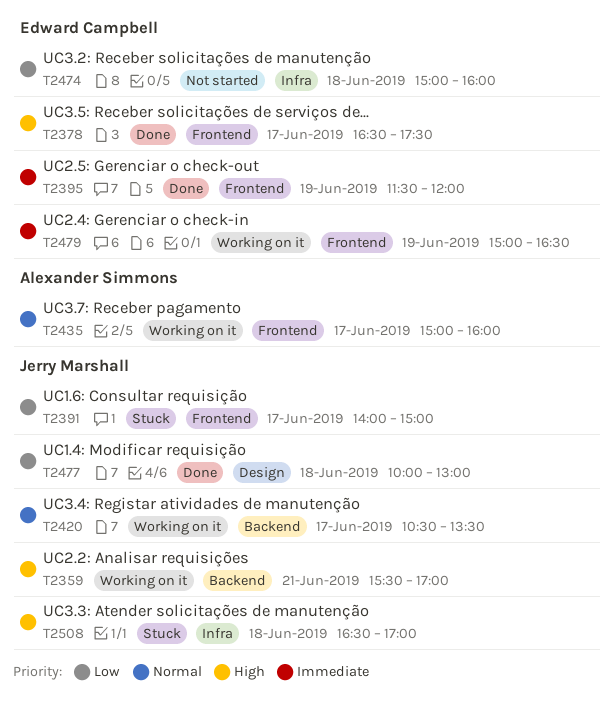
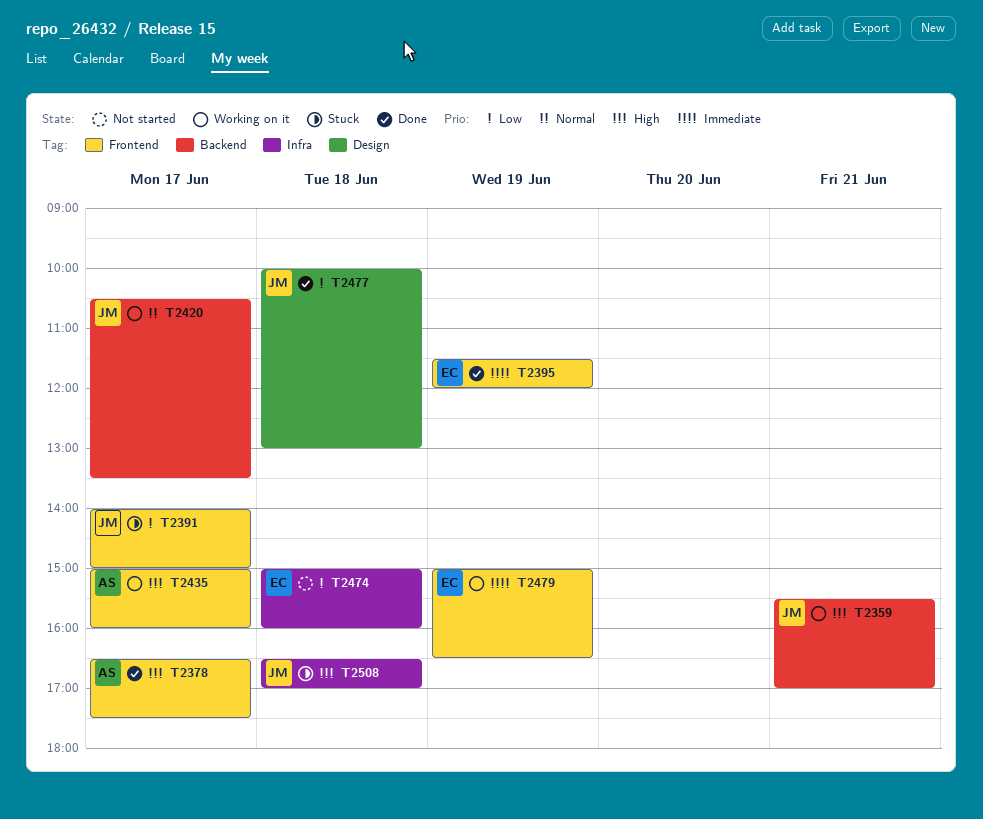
T2378, owner: Edward Campbell -> Alexander Simmons
T2435, priority: Normal -> High

